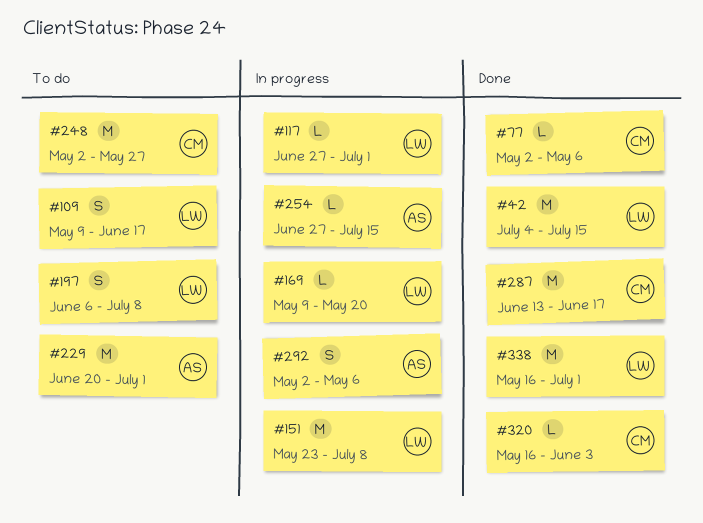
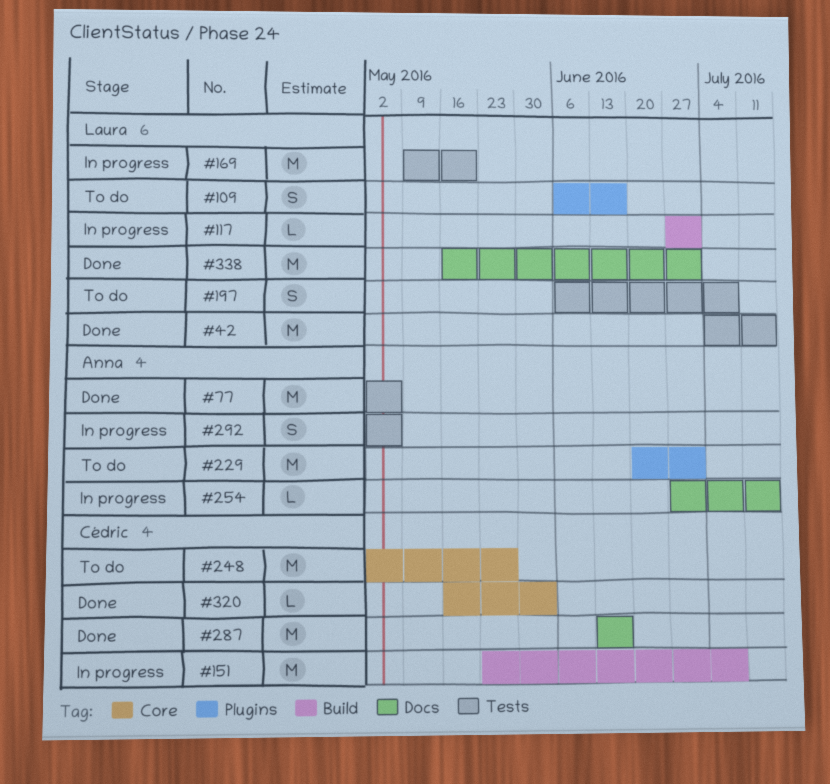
#77, owner: Cédric -> Anna
#77, estimate: L -> M
#109, start: May 9 -> Jun 6
#151, owner: Laura -> Cédric
#169, estimate: L -> M

